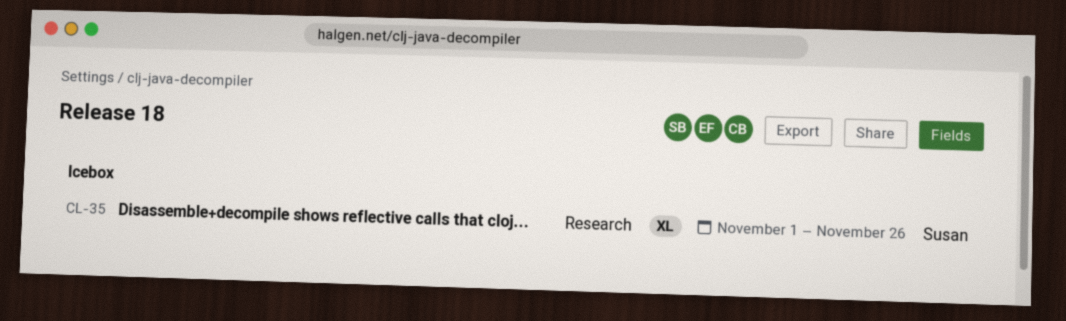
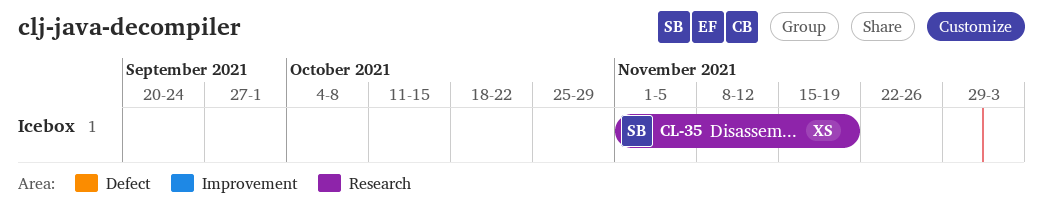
CL-35, estimate: XL -> XS
CL-35, due: Nov 26 -> Nov 19

